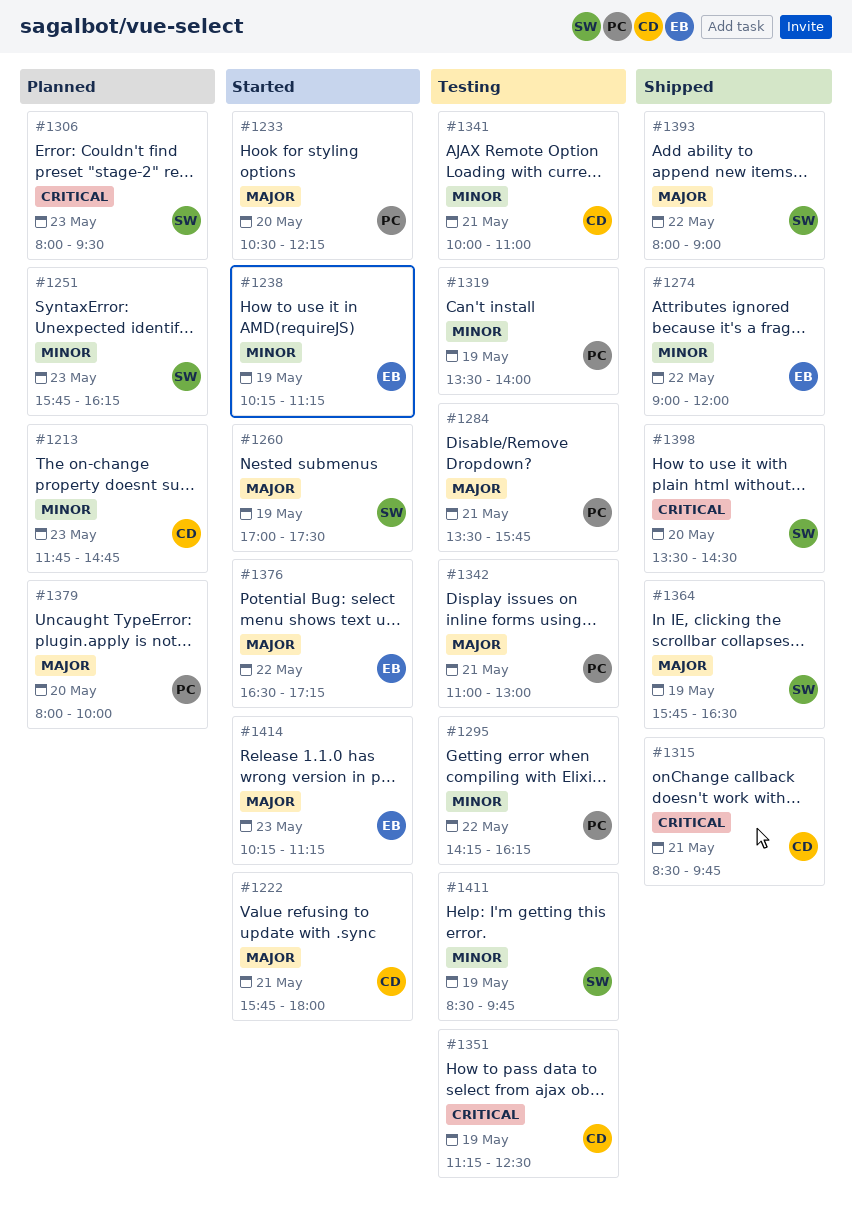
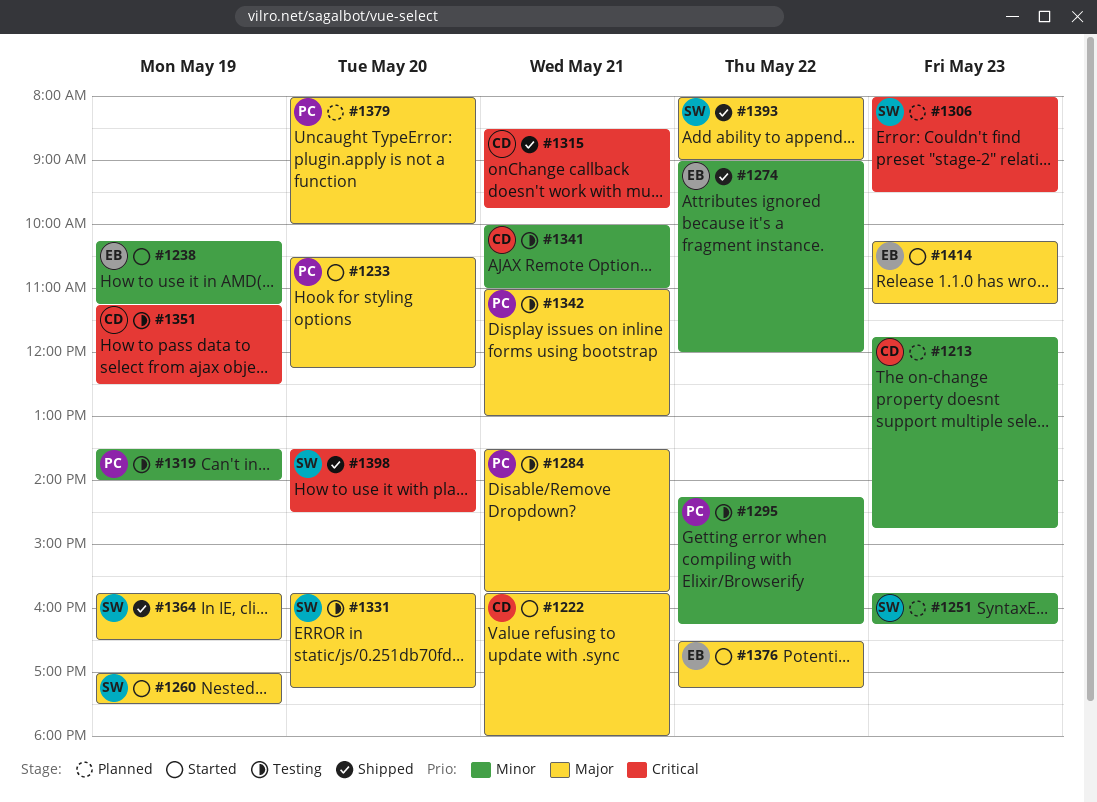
#1331: none -> present
#1411: present -> none

